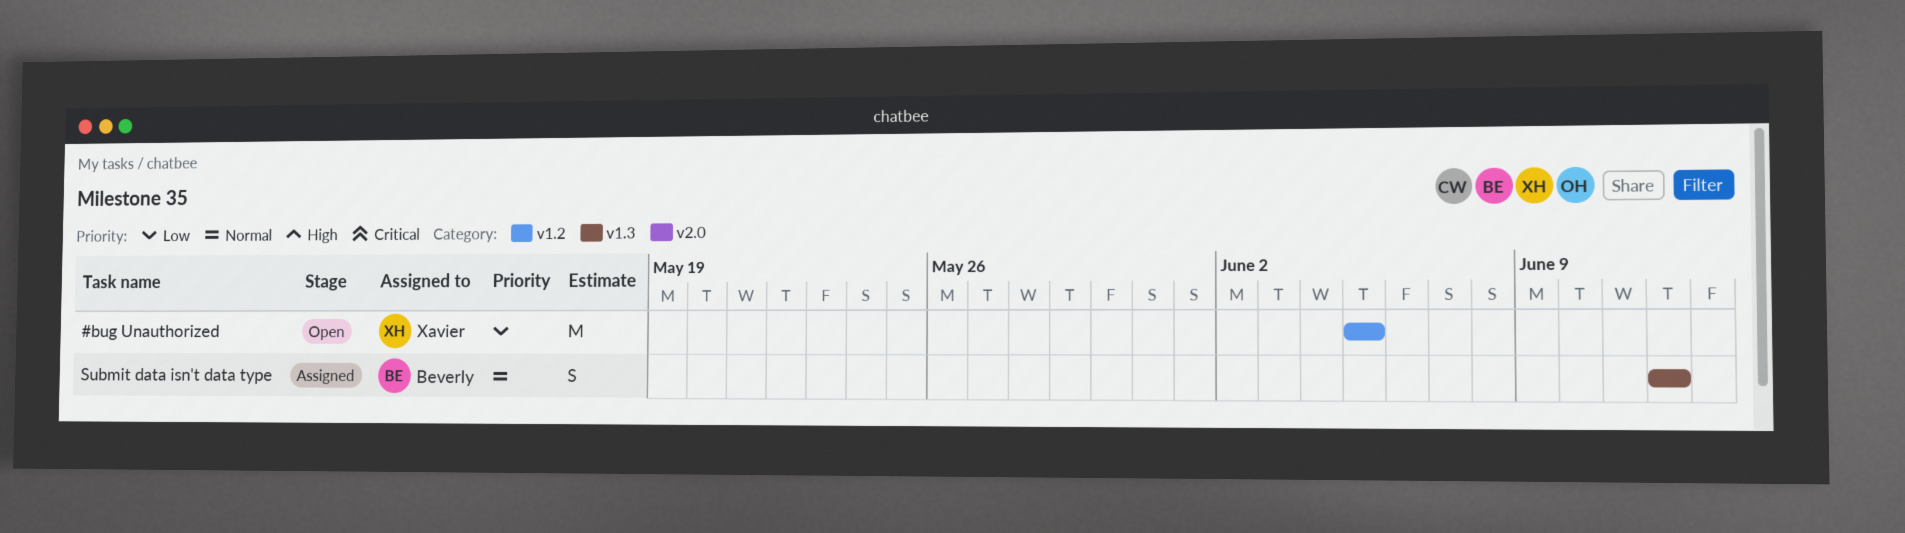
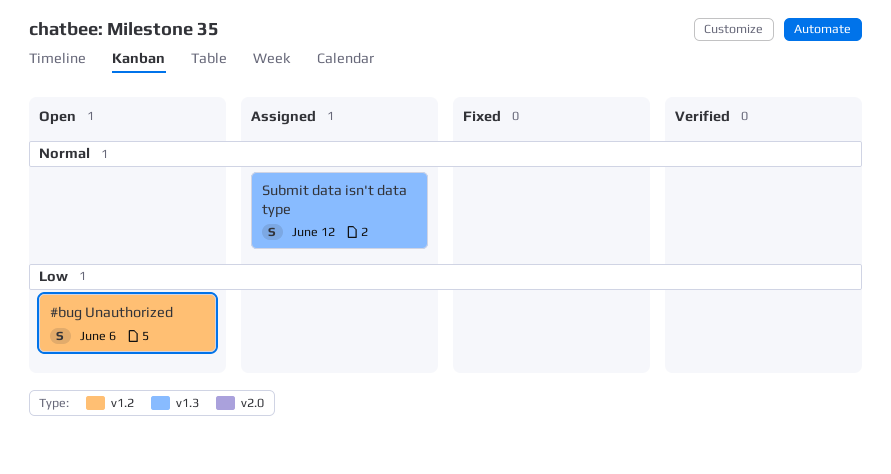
#bug Unauthorized, estimate: M -> S
#bug Unauthorized, due: Jun 5 -> Jun 6

